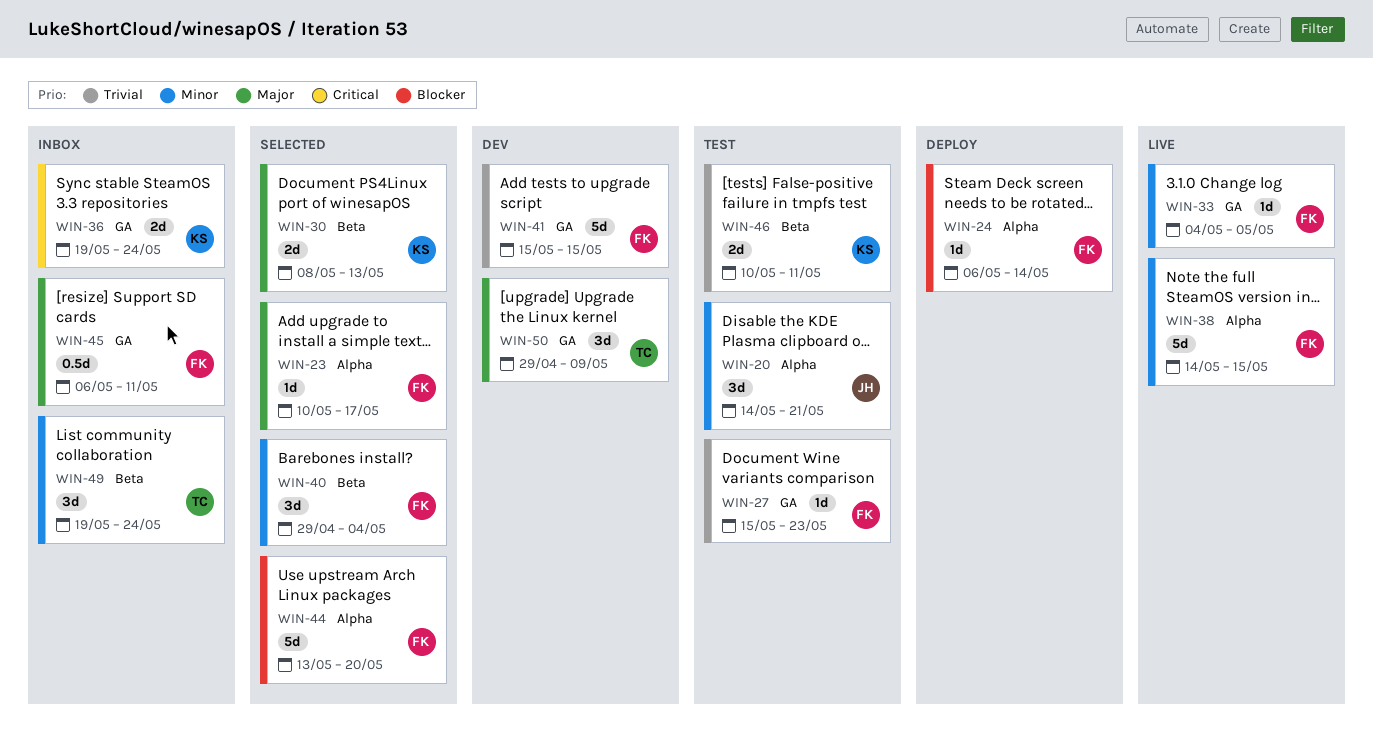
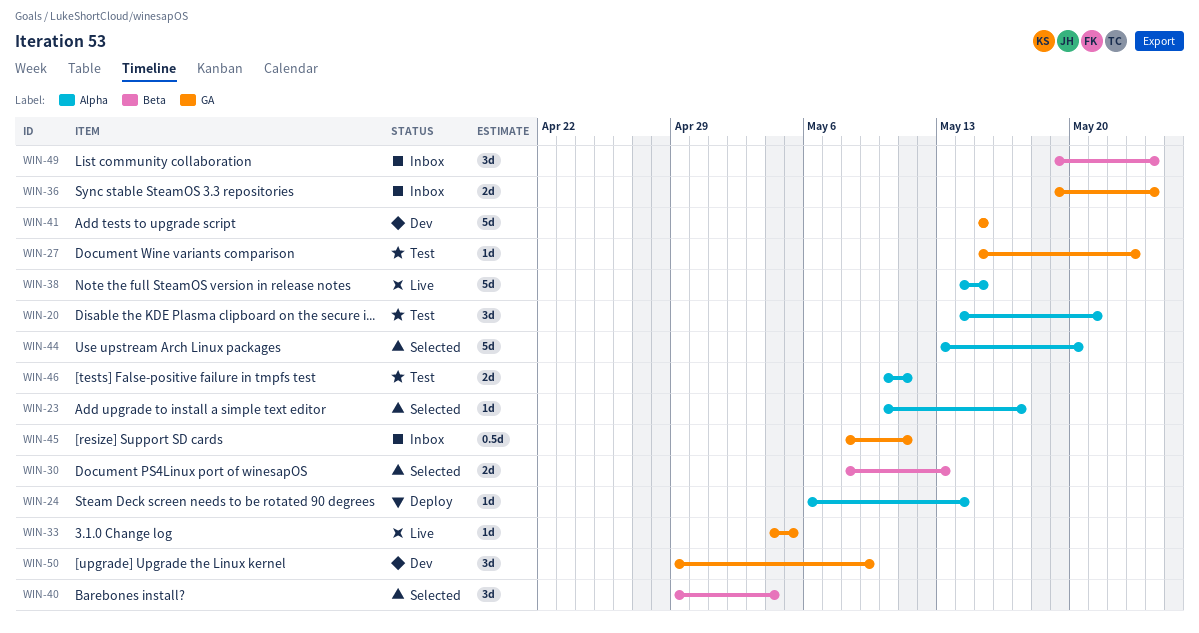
WIN-45, start: May 6 -> May 8
WIN-46, label: Beta -> Alpha

